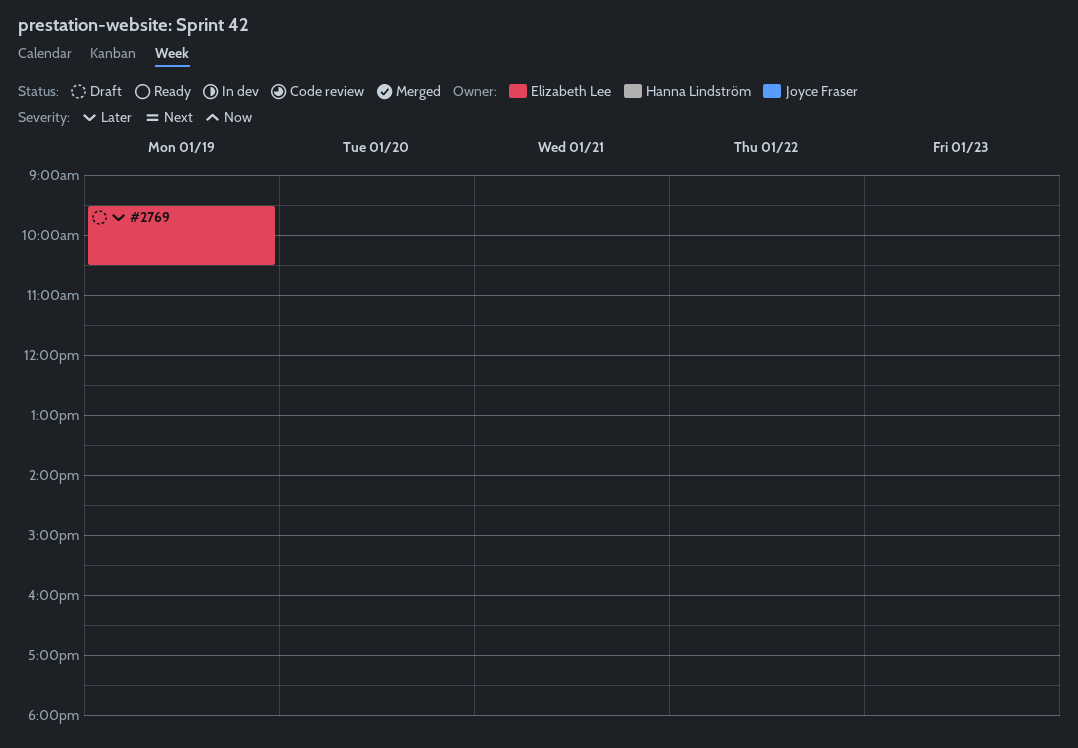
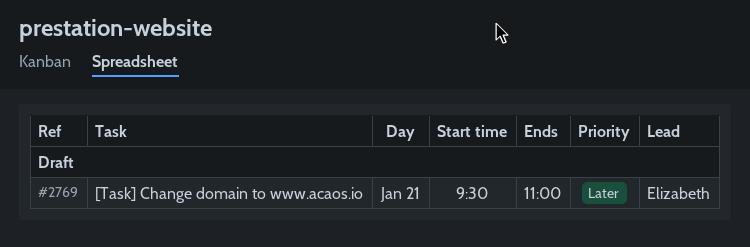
#2769, day: Jan 19 -> Jan 21
#2769, ends: 10:30 -> 11:00

